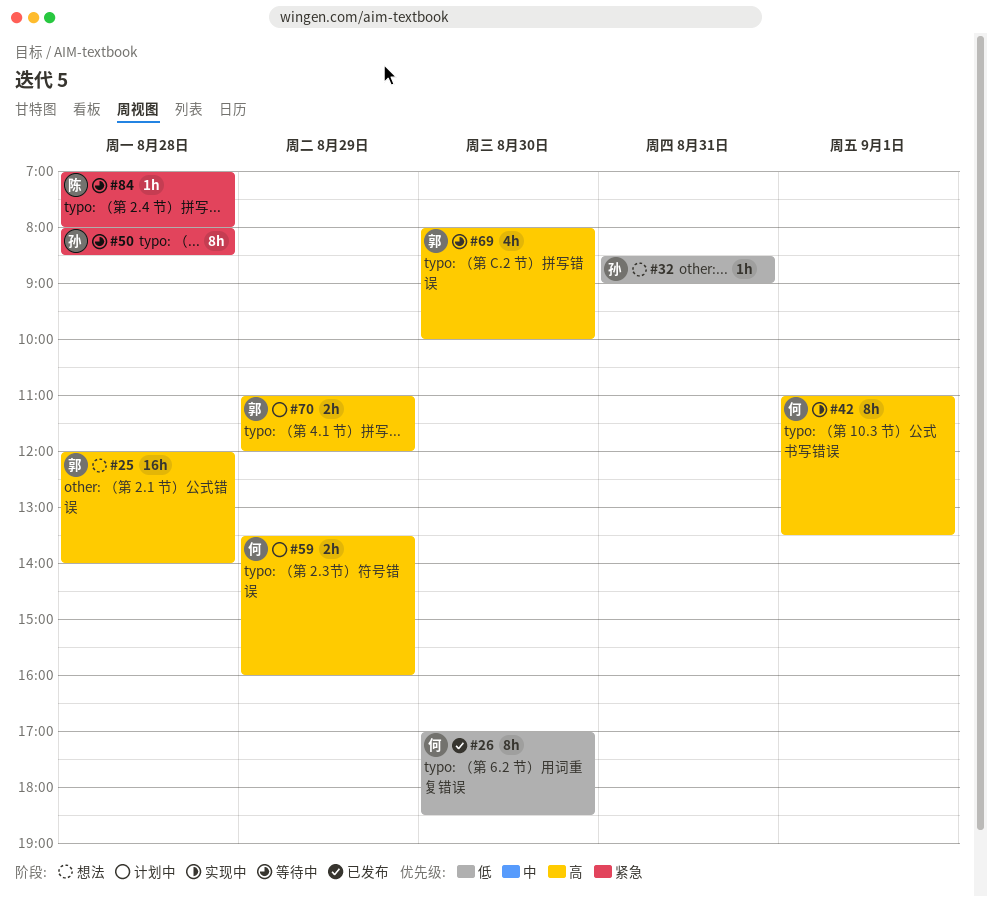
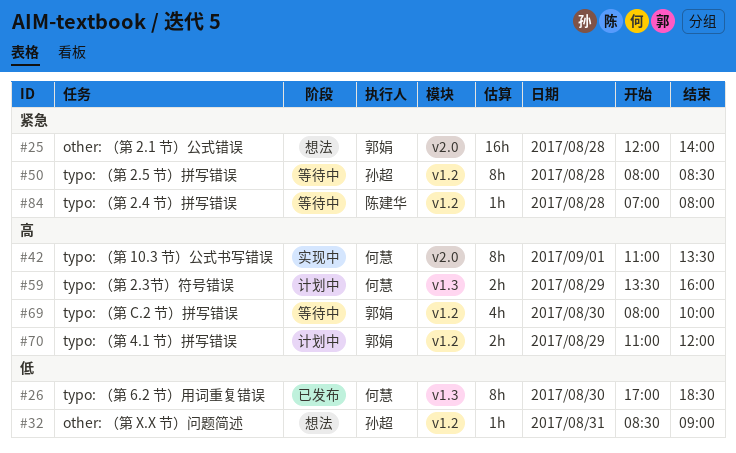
#25, priority: 高 -> 紧急

